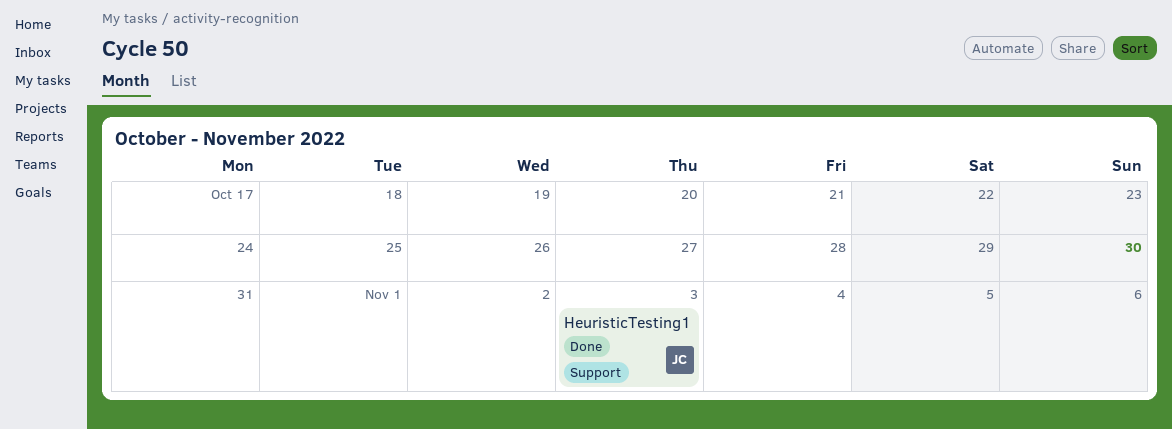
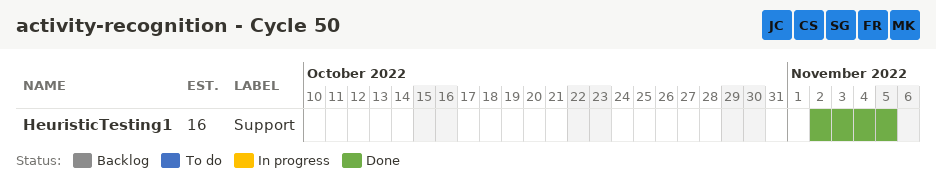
HeuristicTesting1, due: Nov 3 -> Nov 5

